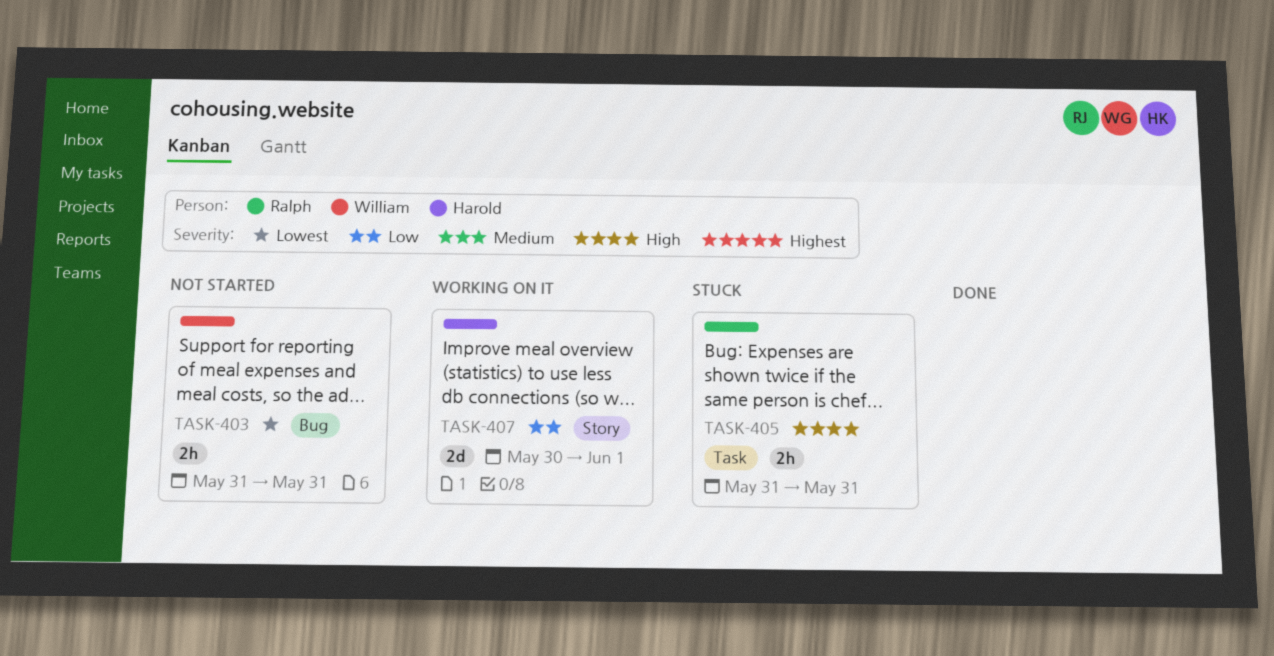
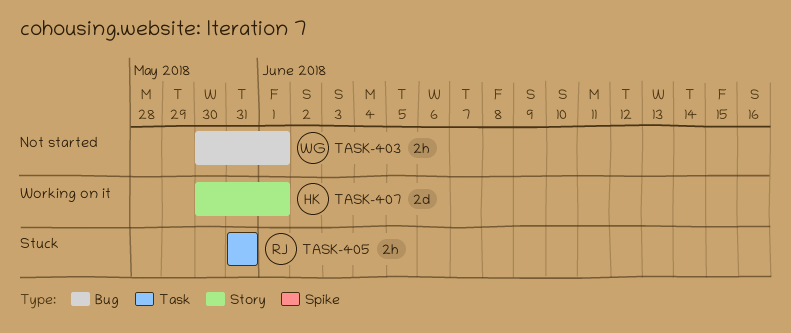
TASK-403, start: May 31 -> May 30
TASK-403, due: May 31 -> Jun 1

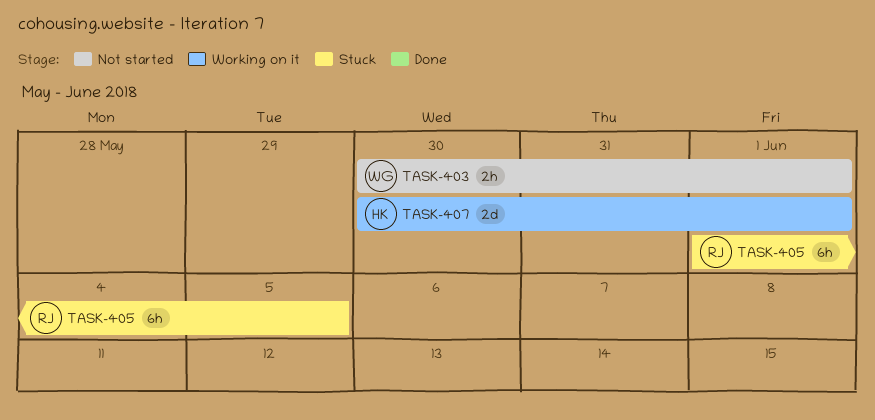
TASK-405, estimate: 2h -> 6h
TASK-405, start: May 31 -> Jun 1
TASK-405, due: May 31 -> Jun 5

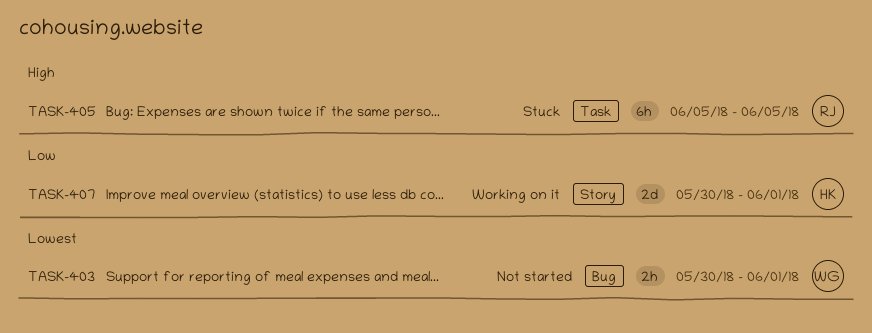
TASK-405, start: Jun 1 -> Jun 5

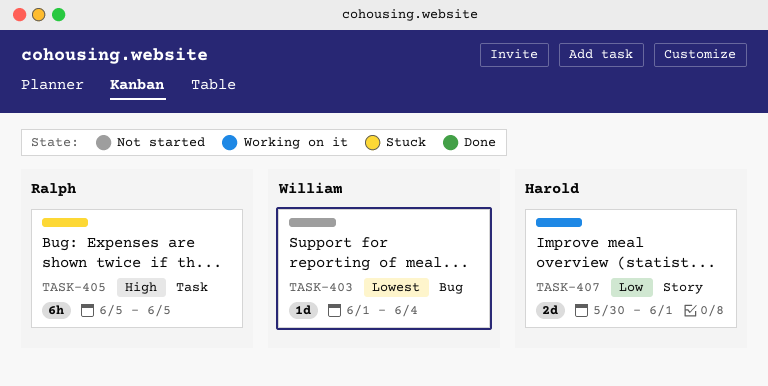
TASK-403, estimate: 2h -> 1d
TASK-403, start: May 30 -> Jun 1
TASK-403, due: Jun 1 -> Jun 4

